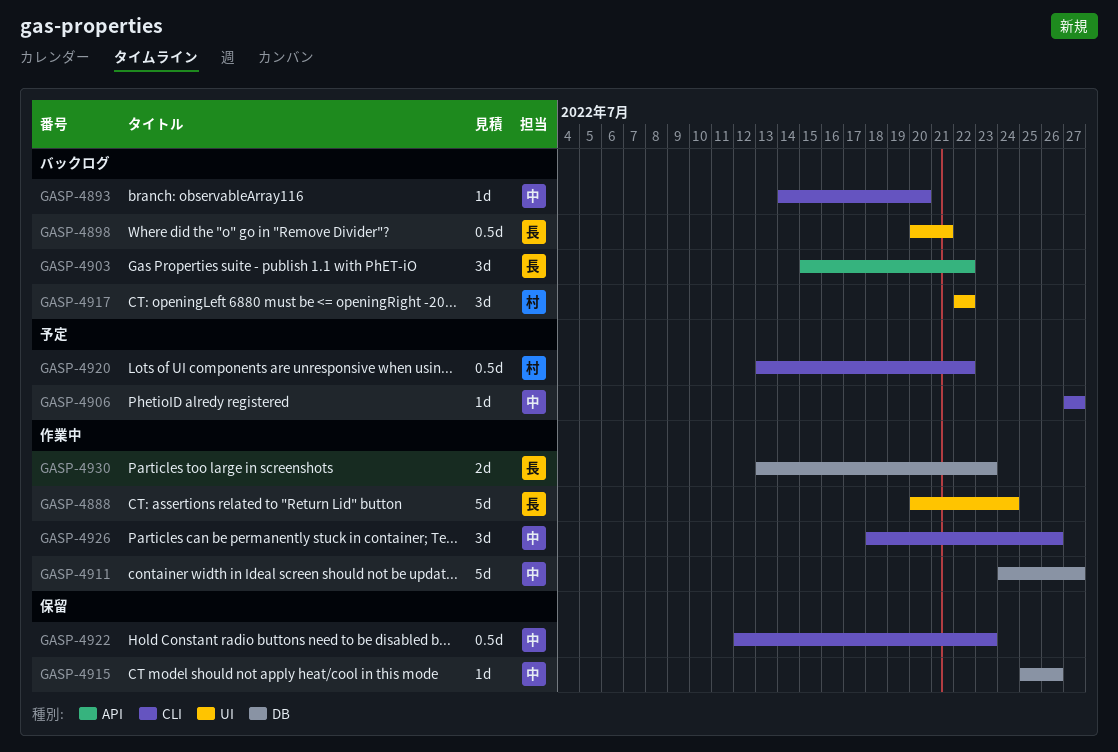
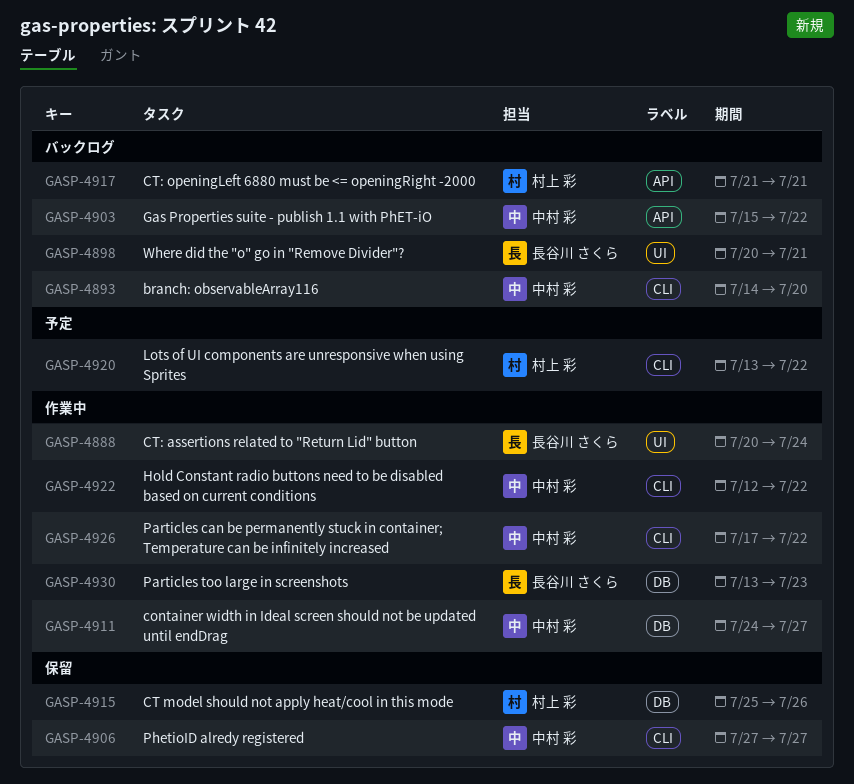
GASP-4903, owner: 長谷川 さくら -> 中村 彩
GASP-4906, status: 予定 -> 保留
GASP-4915, owner: 中村 彩 -> 村上 彩
GASP-4917, label: UI -> API
GASP-4917, start: Jul 22 -> Jul 21
GASP-4917, due: Jul 22 -> Jul 21
GASP-4922, status: 保留 -> 作業中
GASP-4922, due: Jul 23 -> Jul 22
GASP-4926, start: Jul 18 -> Jul 17
GASP-4926, due: Jul 26 -> Jul 22

